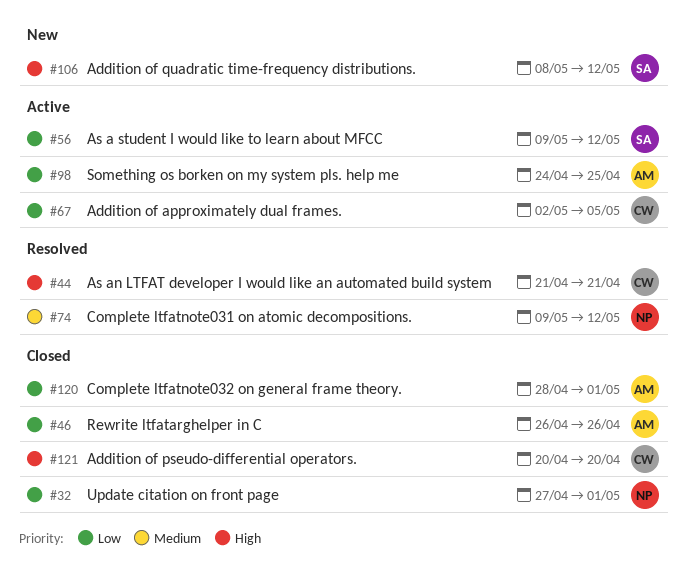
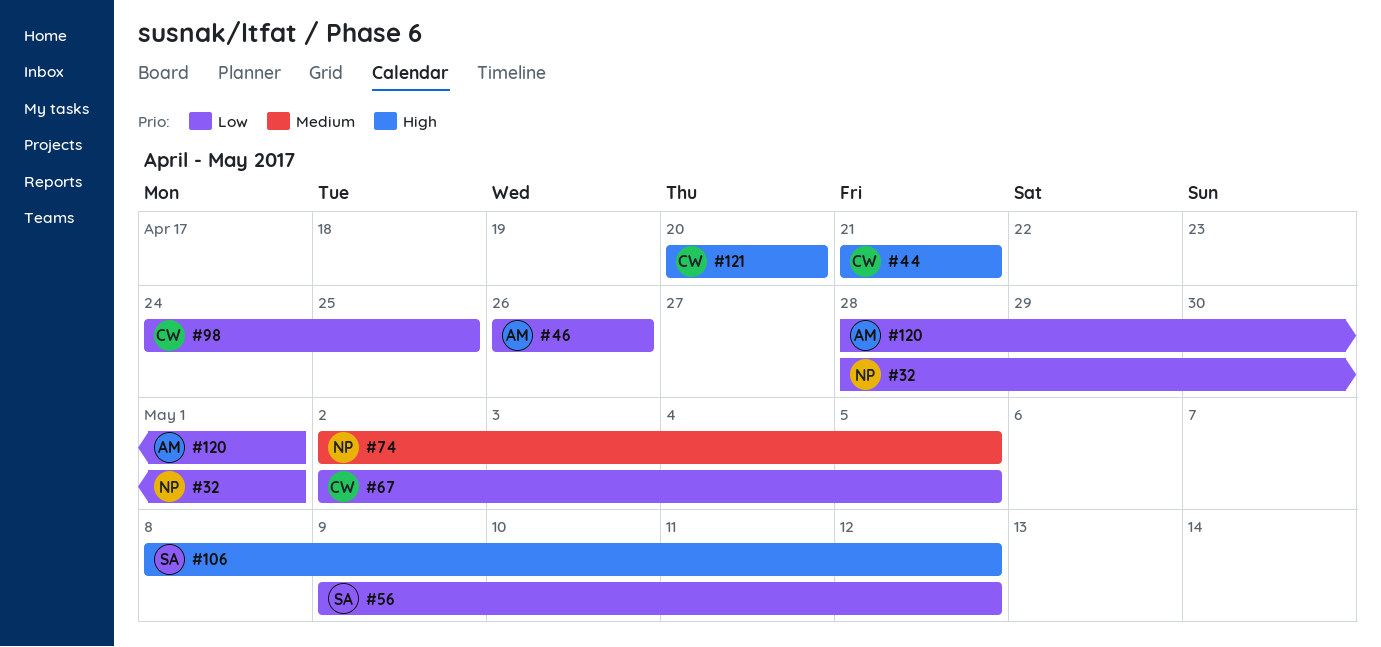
#32, start: Apr 27 -> Apr 28
#74, start: May 9 -> May 2
#74, due: May 12 -> May 5
#98, owner: AM -> CW

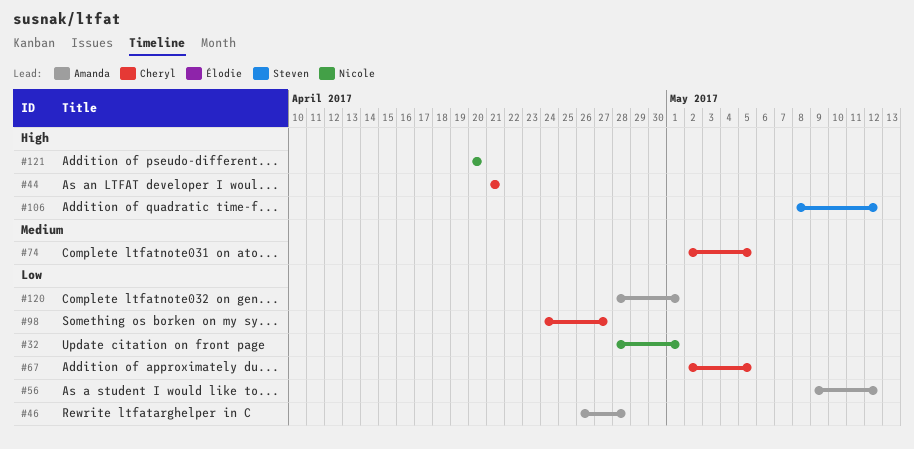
#46, due: Apr 26 -> Apr 28
#56, owner: Steven -> Amanda
#74, owner: Nicole -> Cheryl
#98, due: Apr 25 -> Apr 27
#121, owner: Cheryl -> Nicole

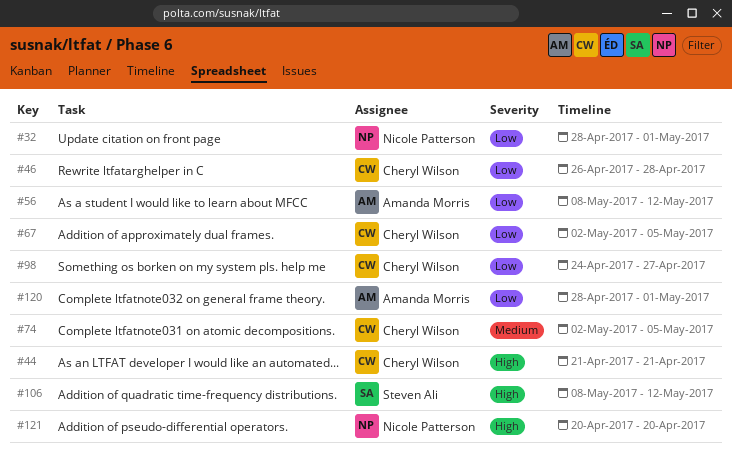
#46, owner: Amanda Morris -> Cheryl Wilson
#56, start: May 9 -> May 8

